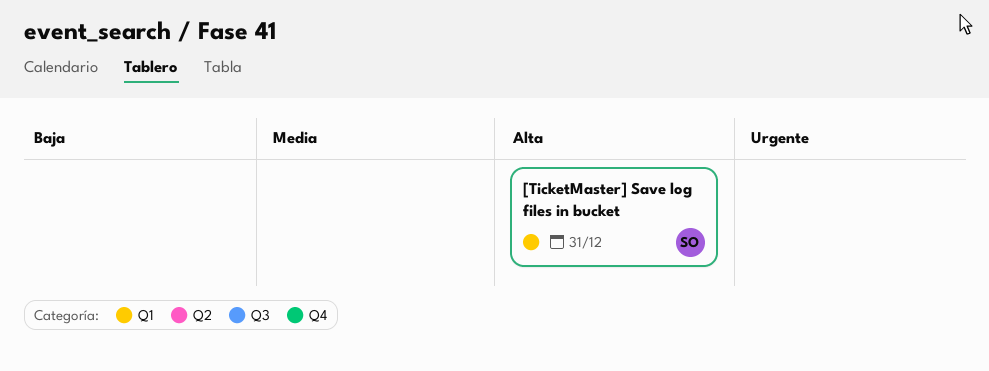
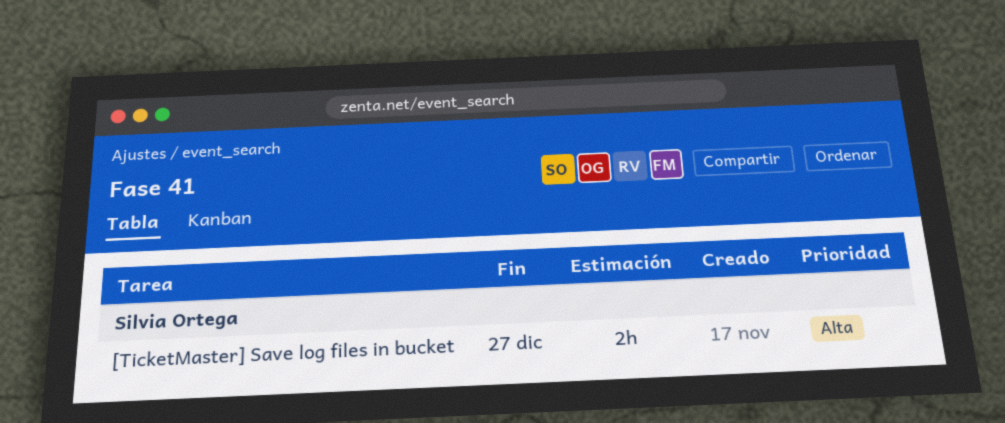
[TicketMaster] Save log files in bucket, due: Dec 31 -> Dec 27

